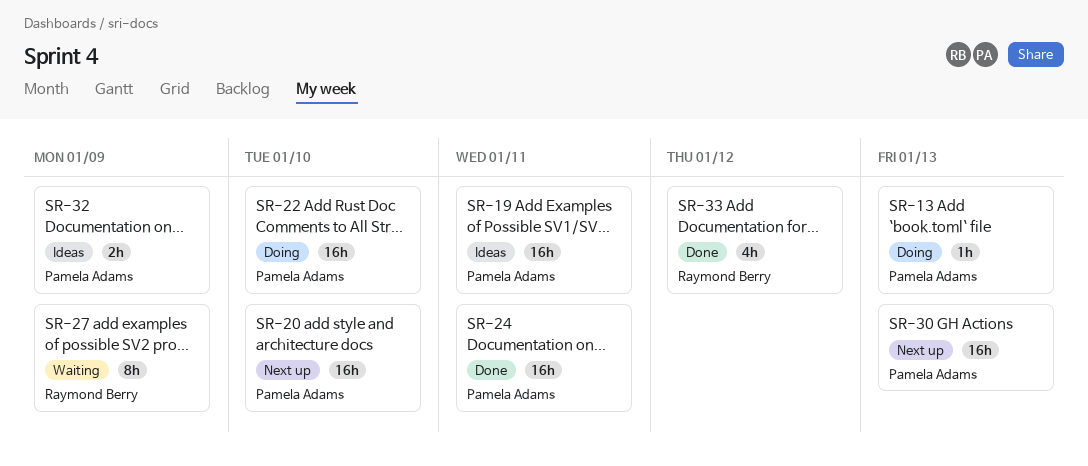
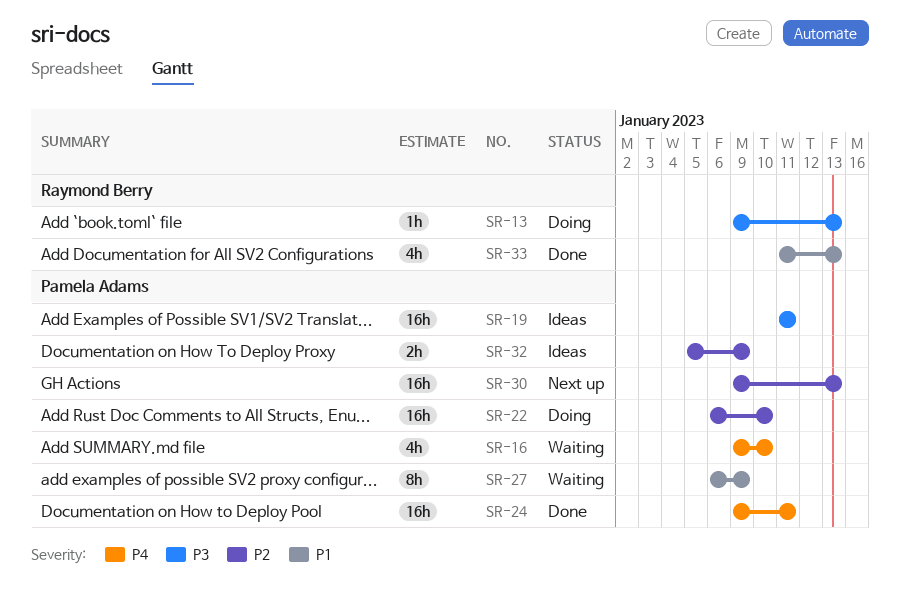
SR-13, owner: Pamela Adams -> Raymond Berry
SR-16: none -> present
SR-20: present -> none
SR-27, owner: Raymond Berry -> Pamela Adams
SR-33, due: Jan 12 -> Jan 13

